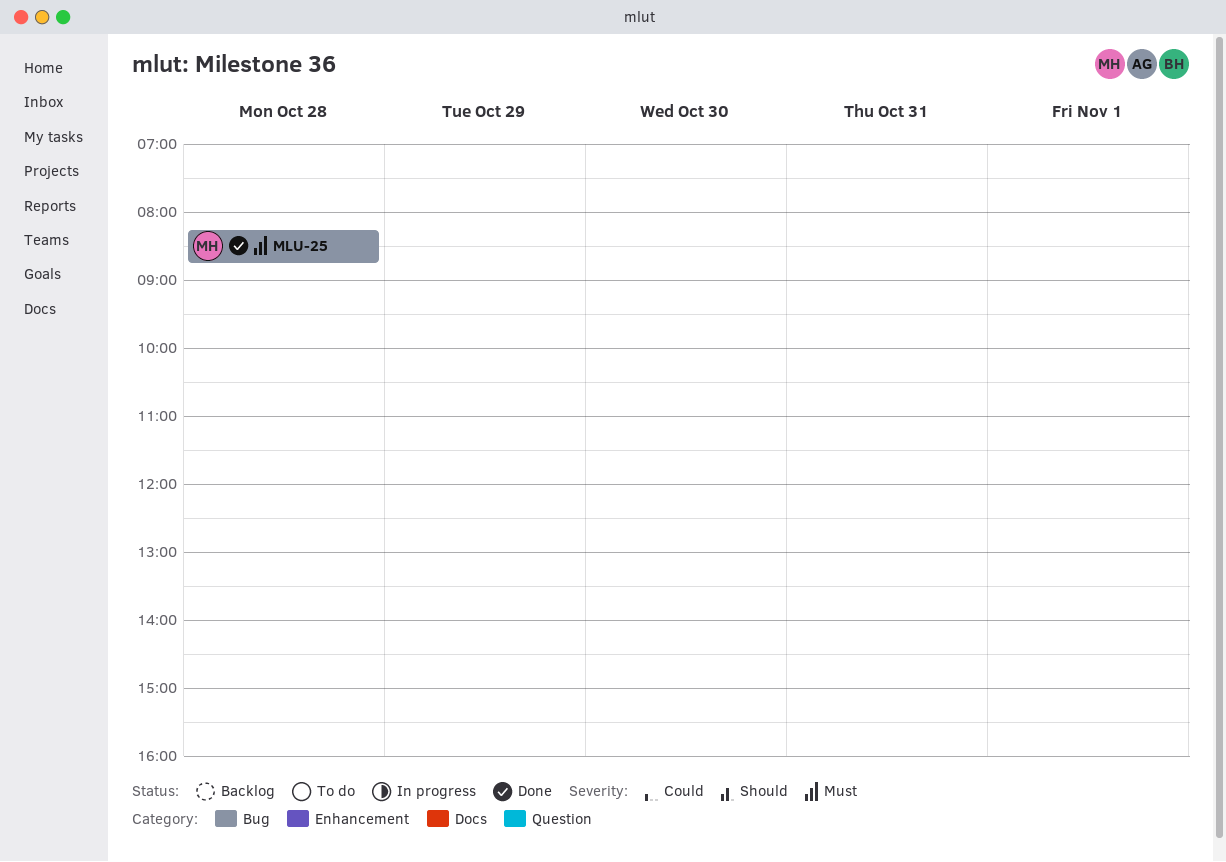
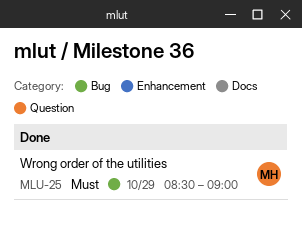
MLU-25, day: Oct 28 -> Oct 29
MLU-25, begins: 08:15 -> 08:30
MLU-25, ends: 08:45 -> 09:00

